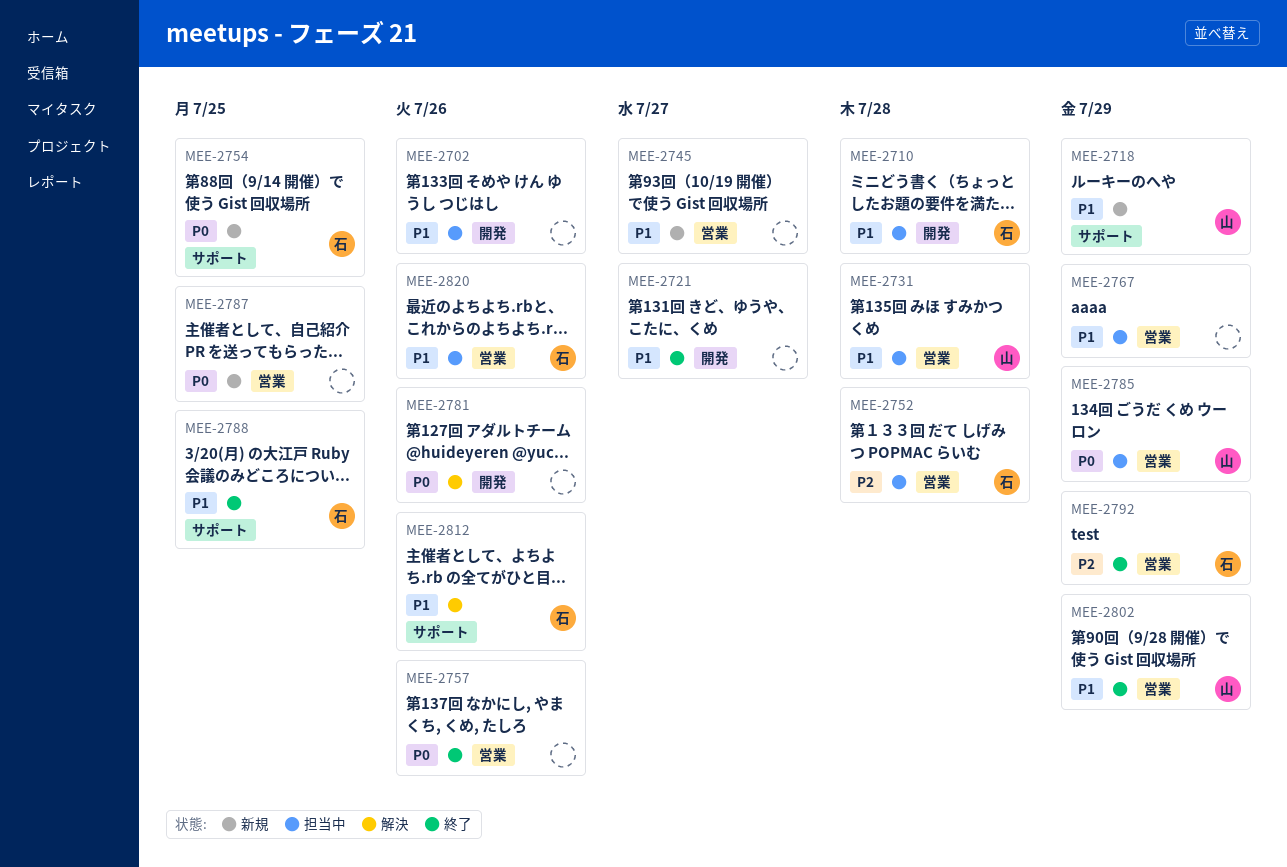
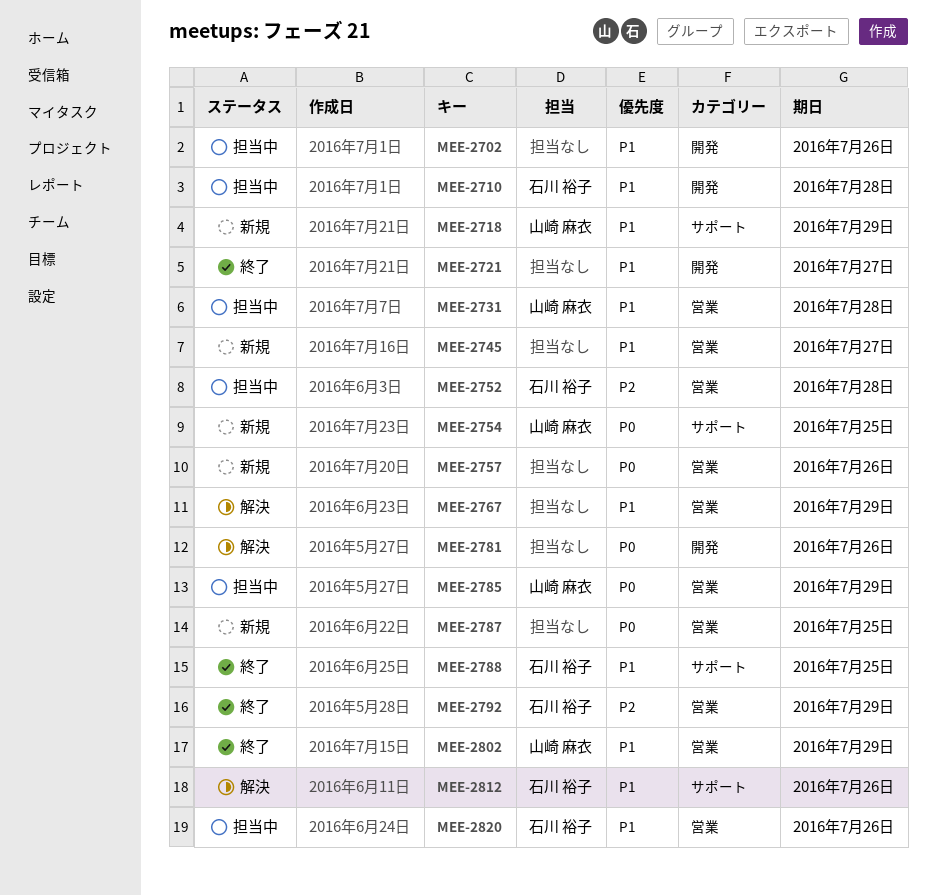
MEE-2754, owner: 石川 裕子 -> 山崎 麻衣
MEE-2757, status: 終了 -> 新規
MEE-2767, status: 担当中 -> 解決

